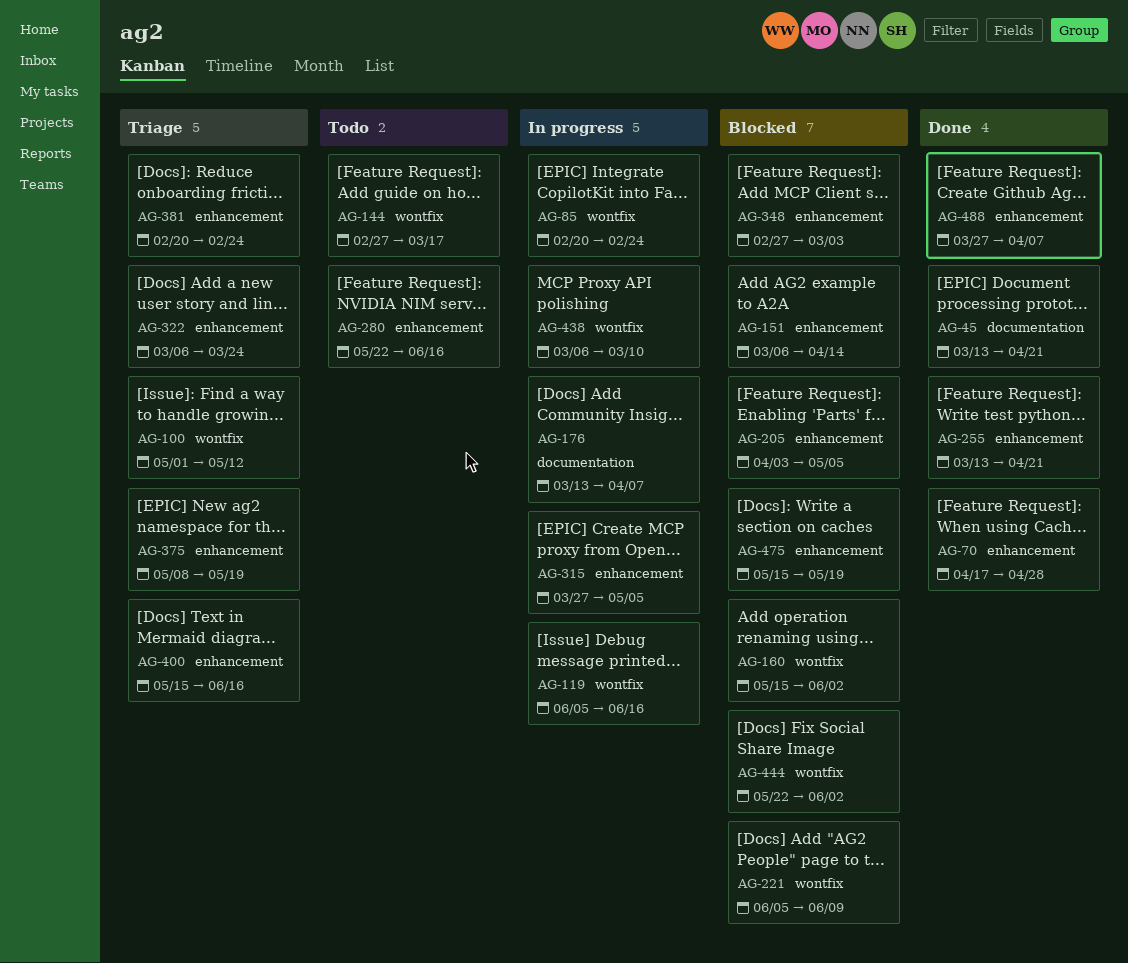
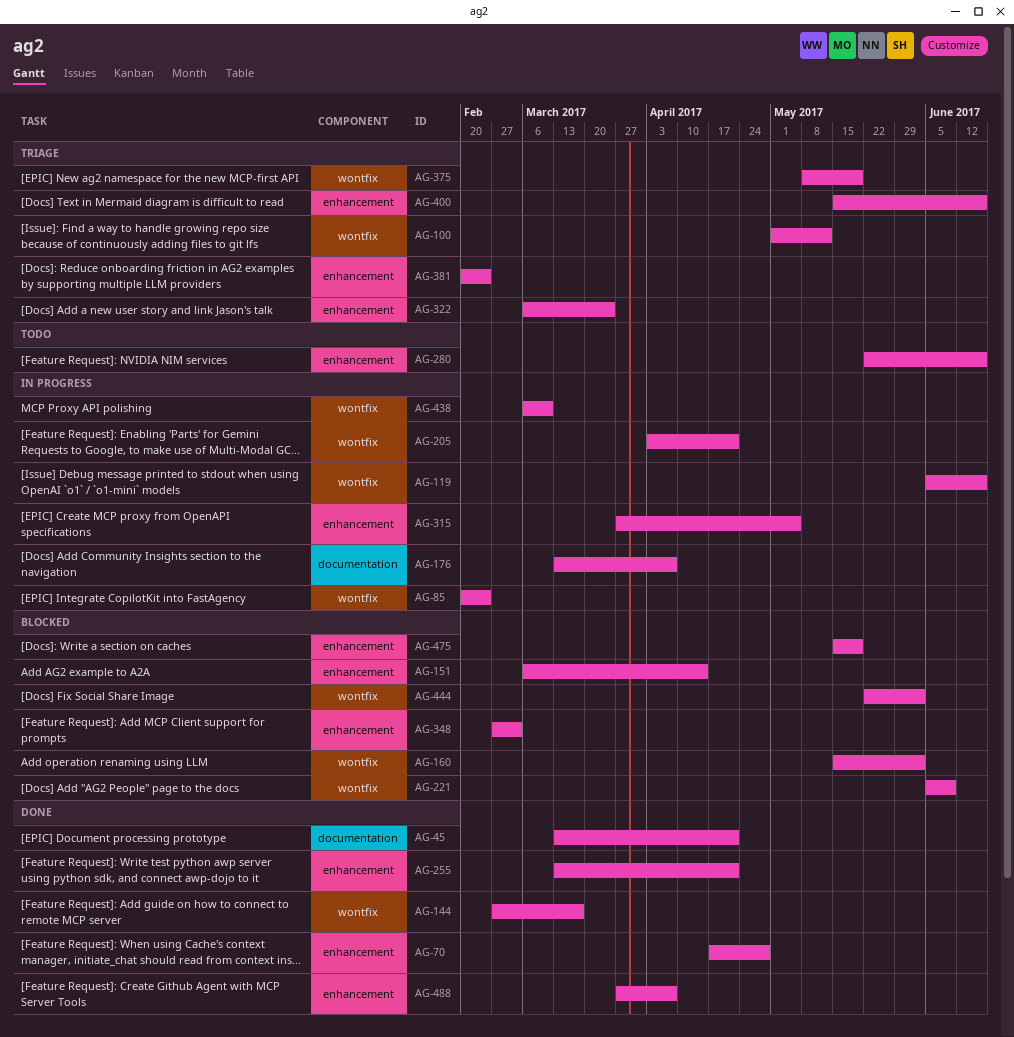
AG-144, status: Todo -> Done
AG-205, status: Blocked -> In progress
AG-205, label: enhancement -> wontfix
AG-205, due: May 5 -> Apr 21
AG-375, label: enhancement -> wontfix

